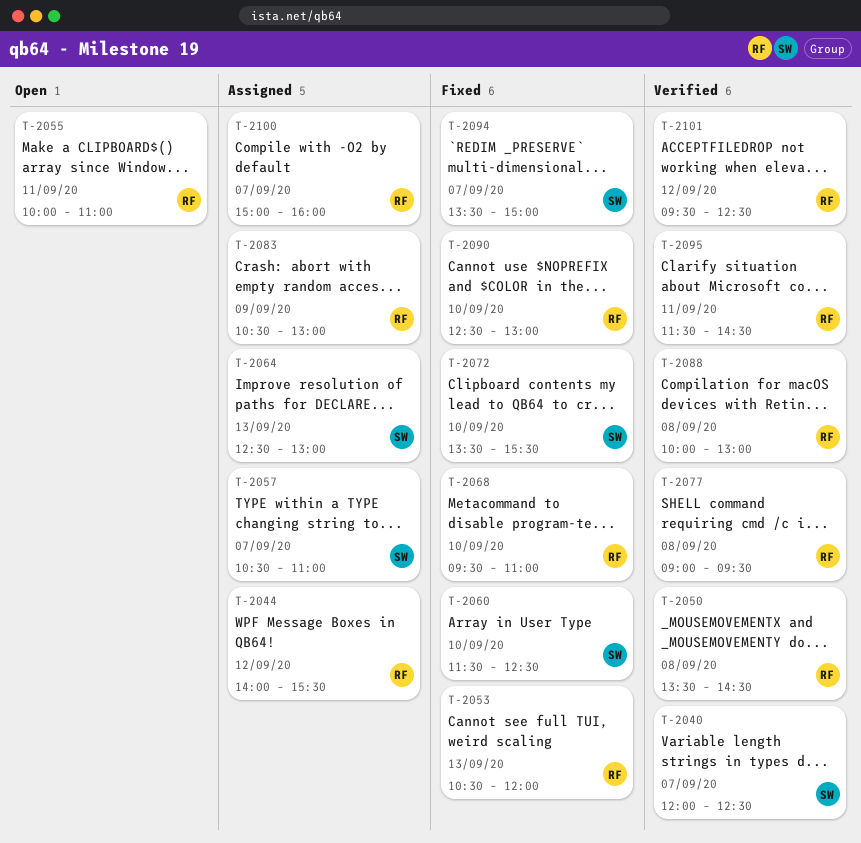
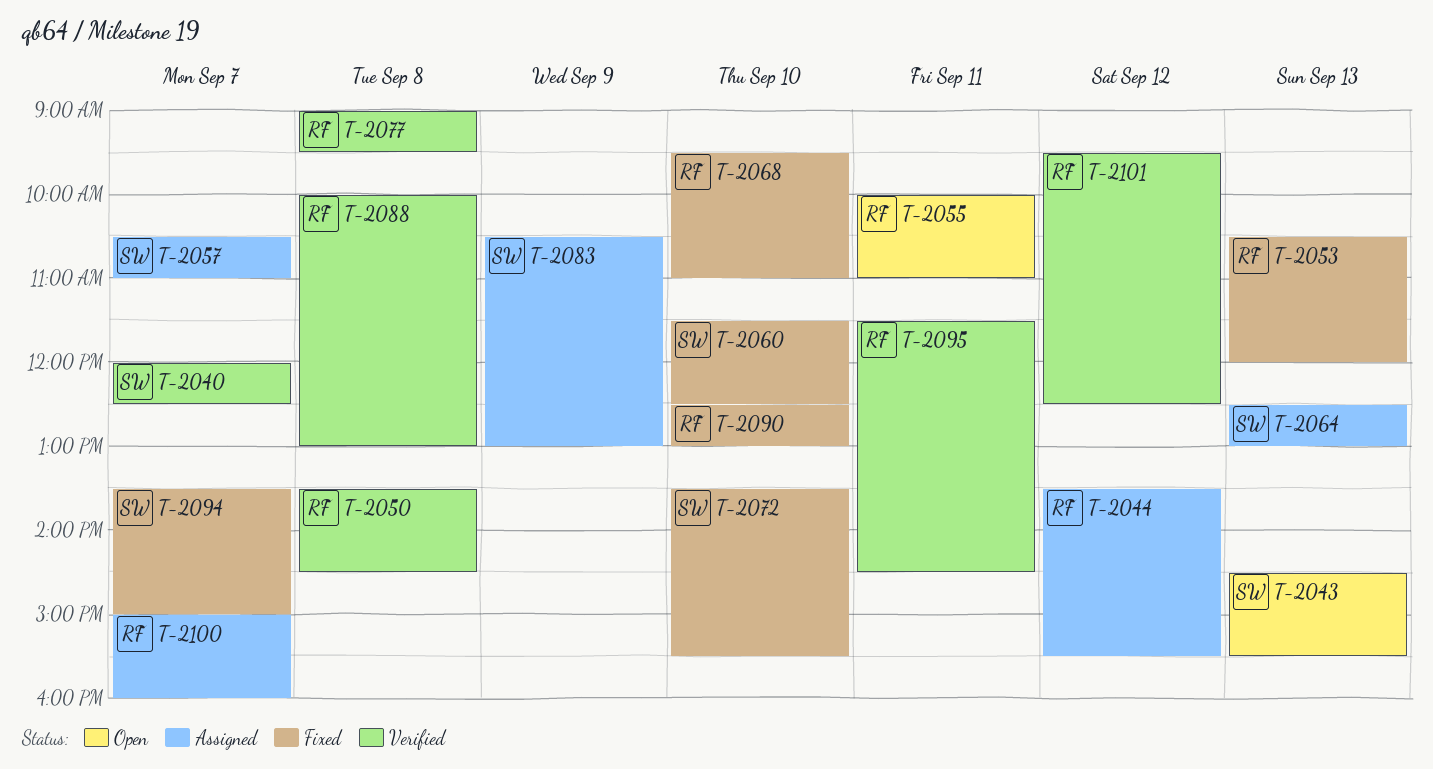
T-2043: none -> present
T-2044, begins: 14:00 -> 13:30
T-2083, owner: RF -> SW

